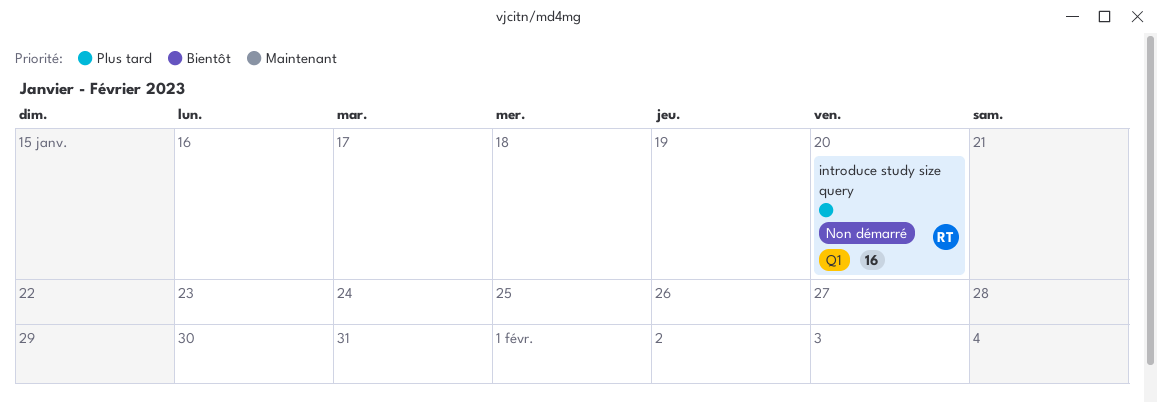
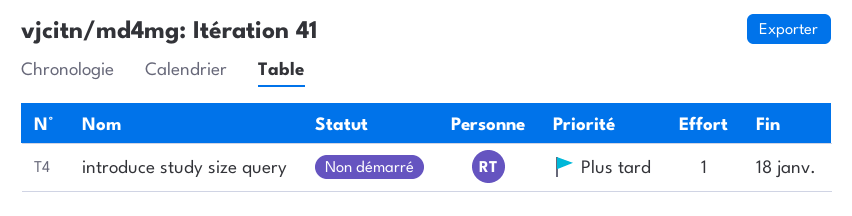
introduce study size query, estimate: 16 -> 1
introduce study size query, due: Jan 20 -> Jan 18

